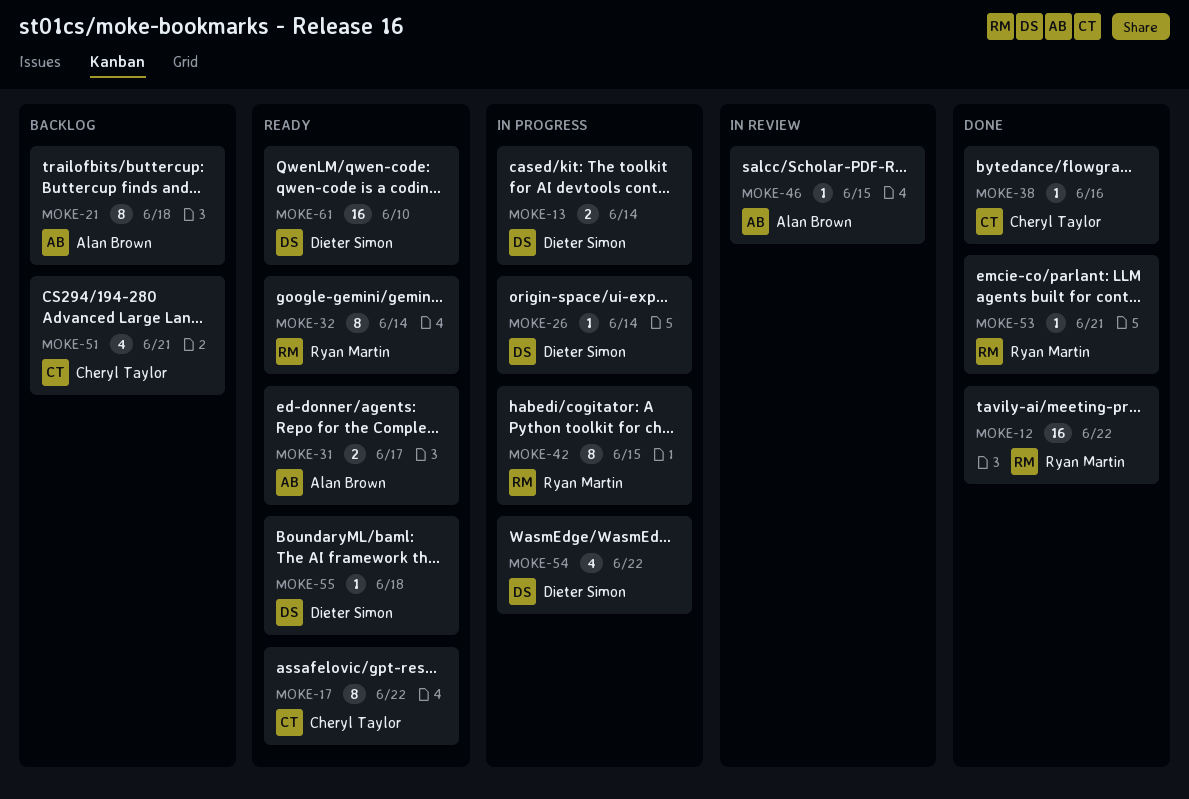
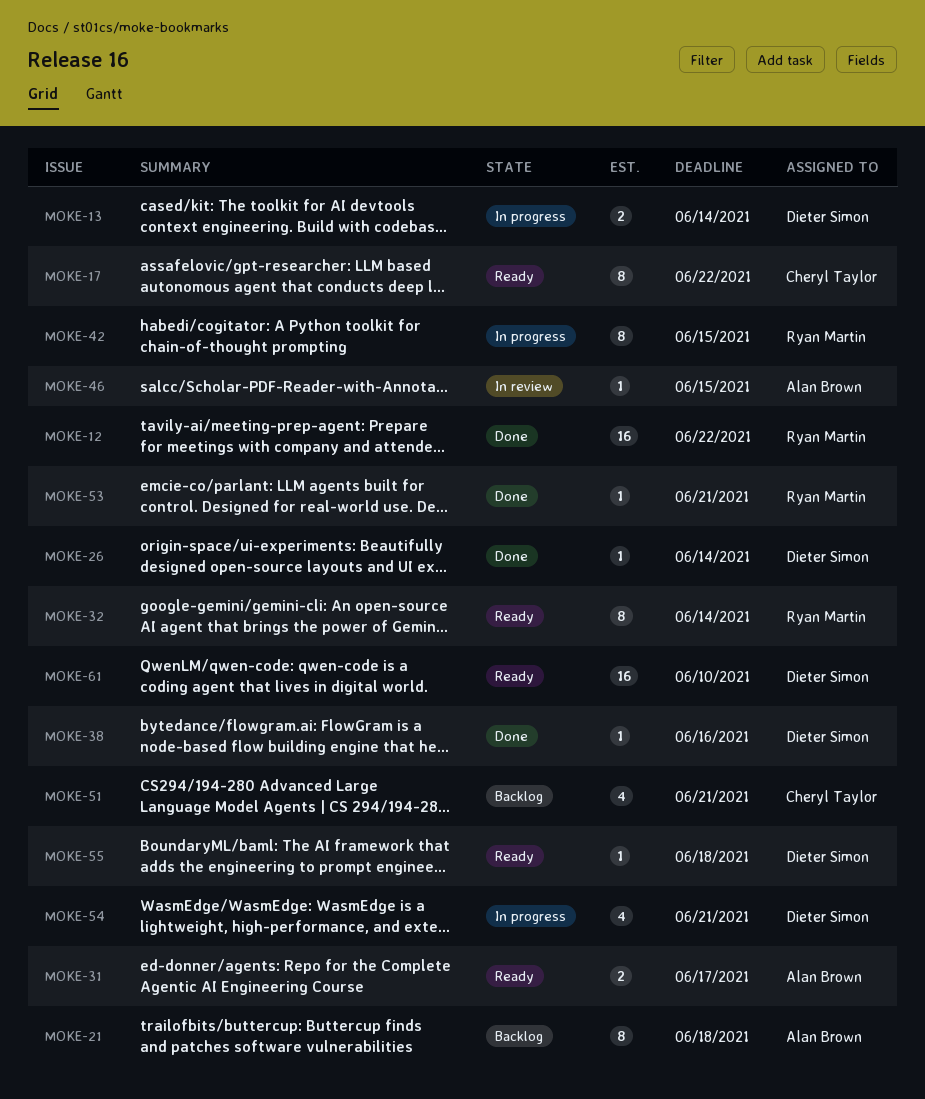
MOKE-26, status: In progress -> Done
MOKE-38, owner: Cheryl Taylor -> Dieter Simon
MOKE-54, due: Jun 22 -> Jun 21

